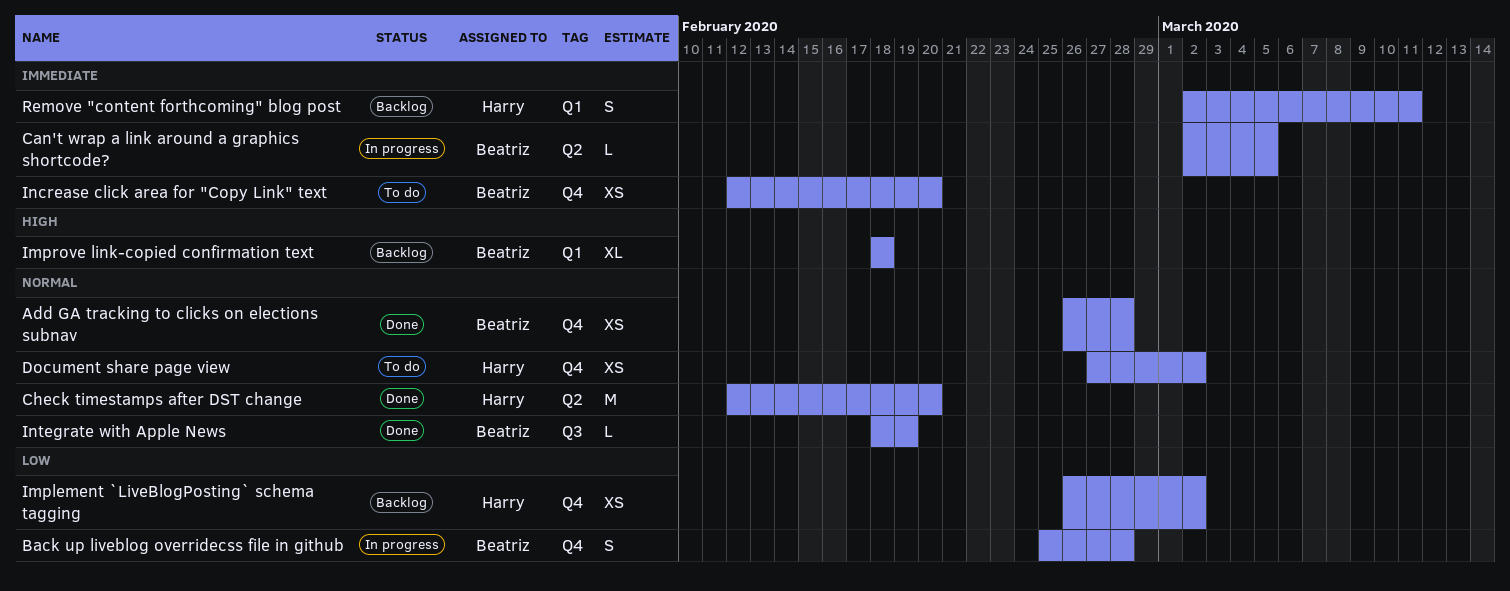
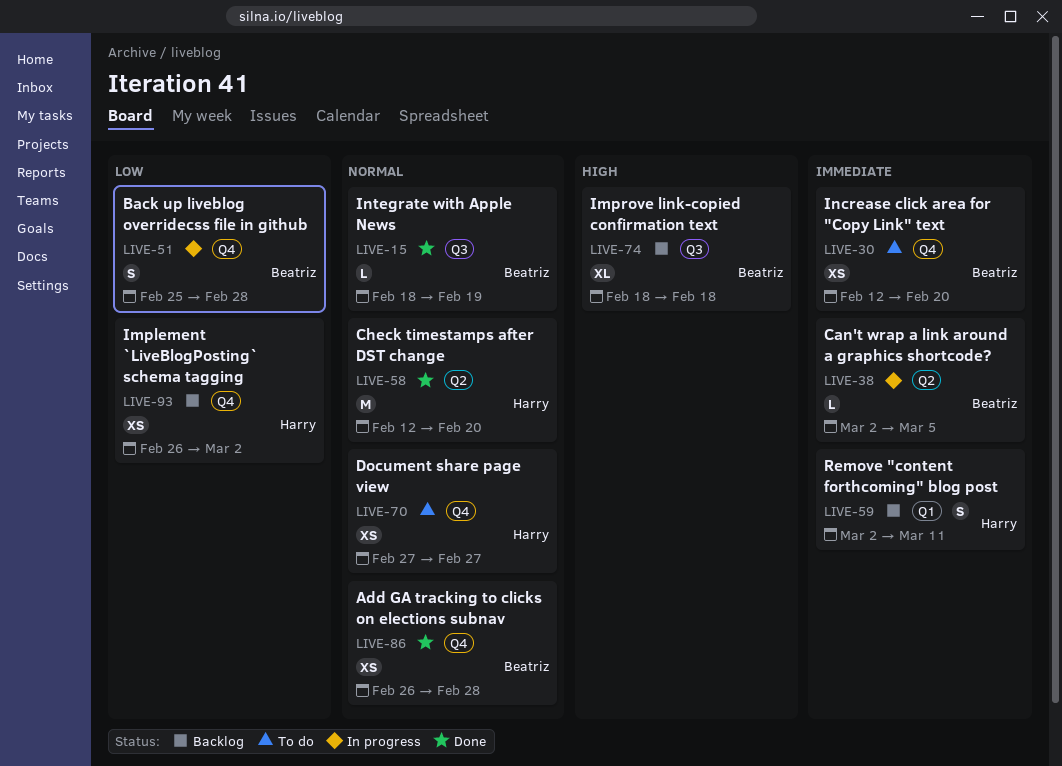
Document share page view, due: Mar 2 -> Feb 27
Improve link-copied confirmation text, label: Q1 -> Q3

